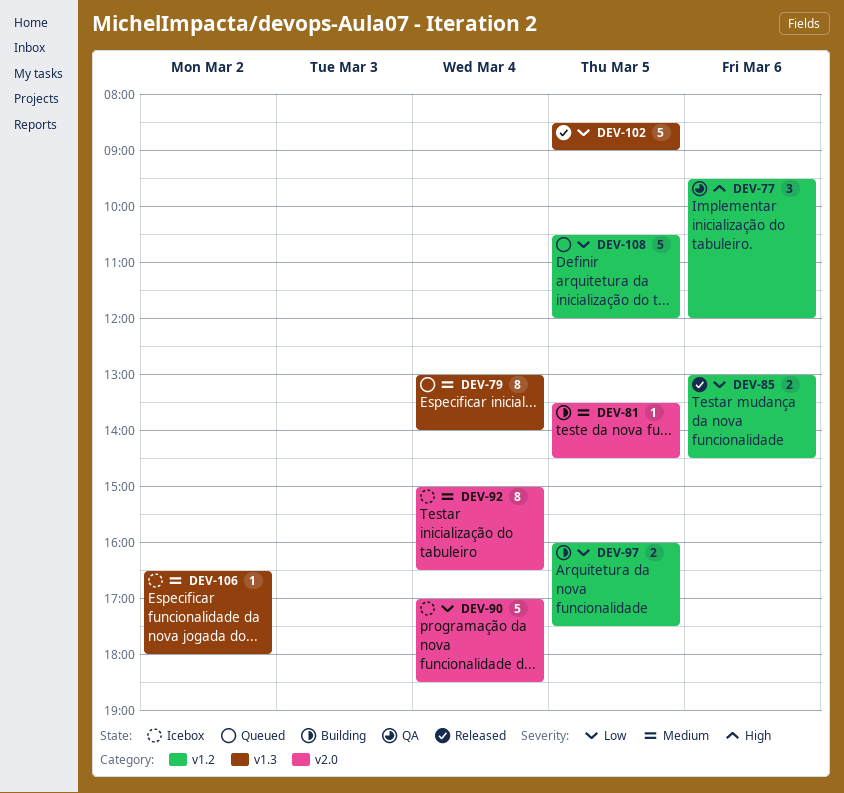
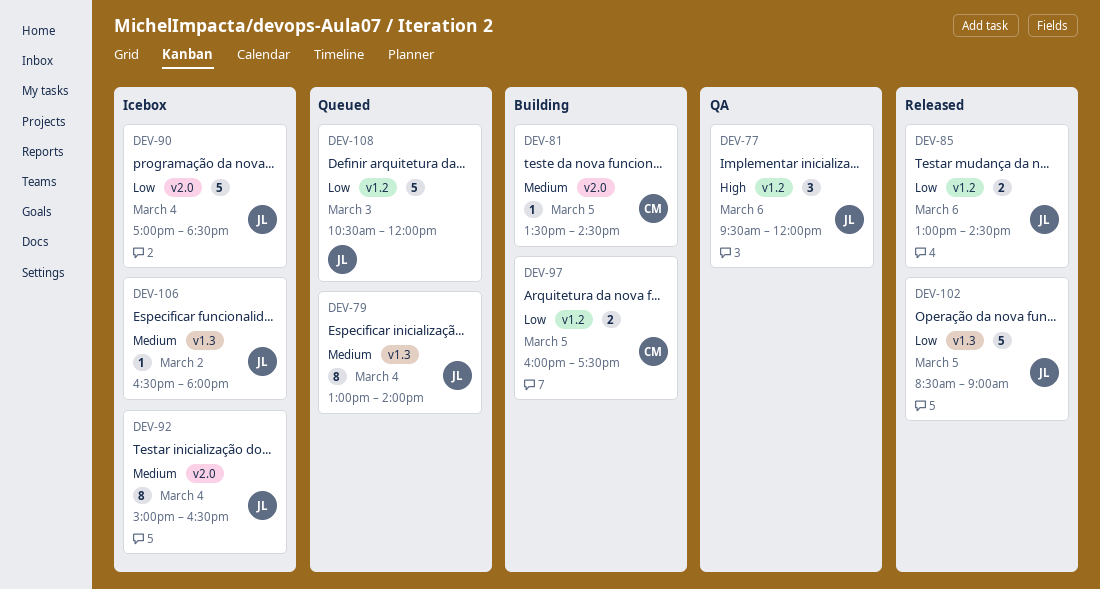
DEV-108, day: Mar 5 -> Mar 3

